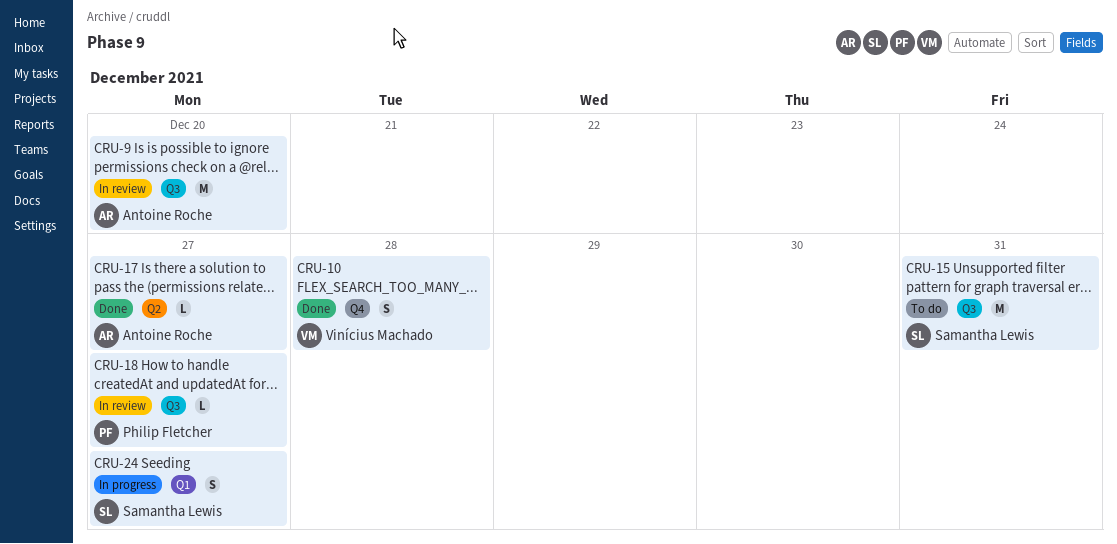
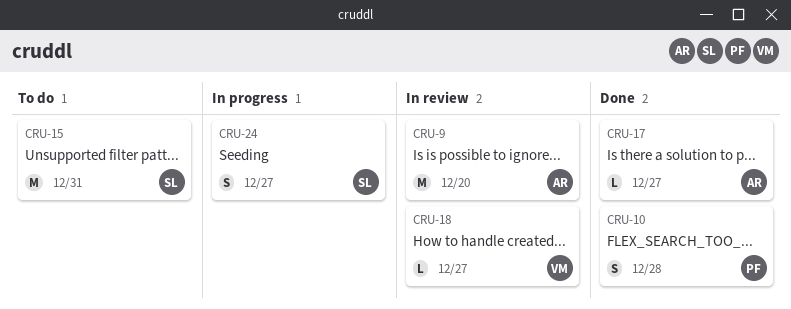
CRU-10, owner: Vinícius Machado -> Philip Fletcher
CRU-18, owner: Philip Fletcher -> Vinícius Machado

